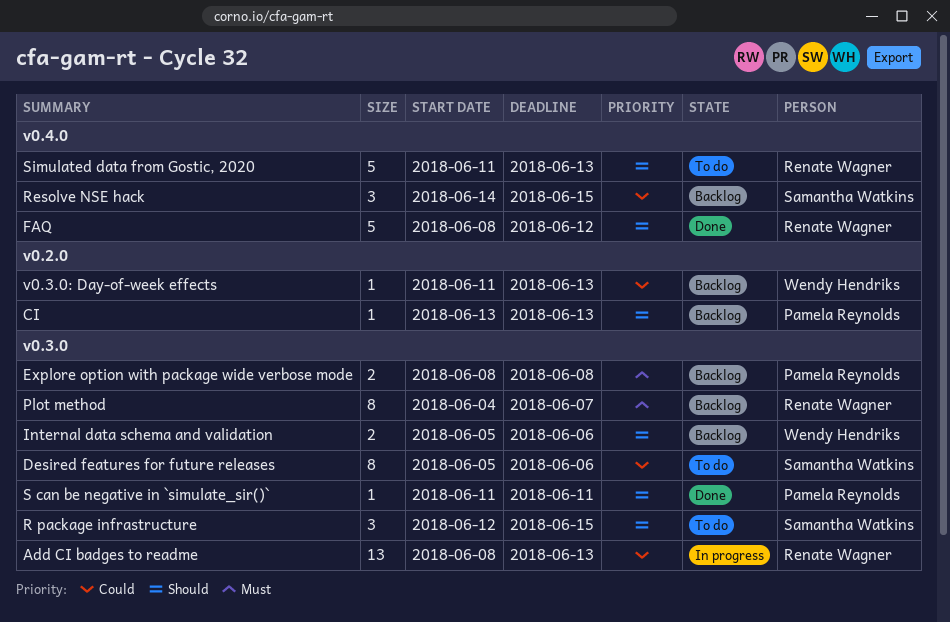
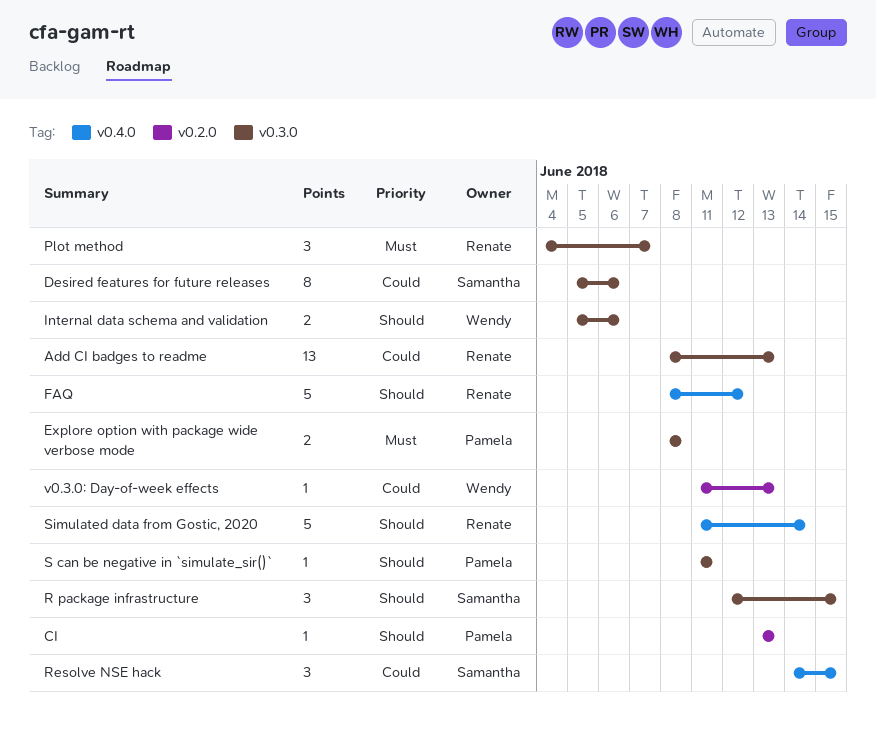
Plot method, estimate: 8 -> 3
Simulated data from Gostic, 2020, due: Jun 13 -> Jun 14

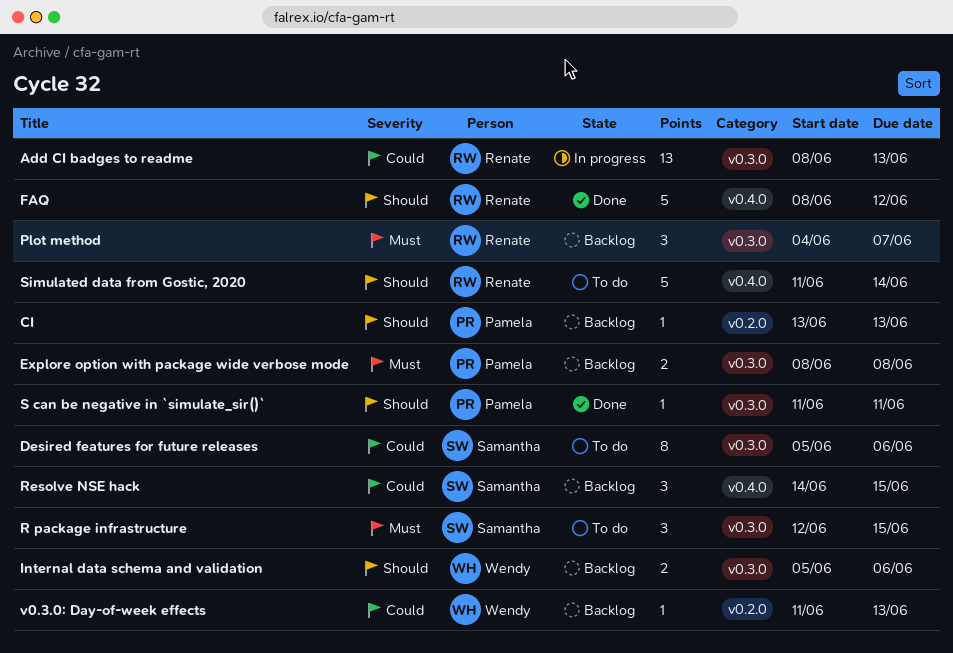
R package infrastructure, priority: Should -> Must

